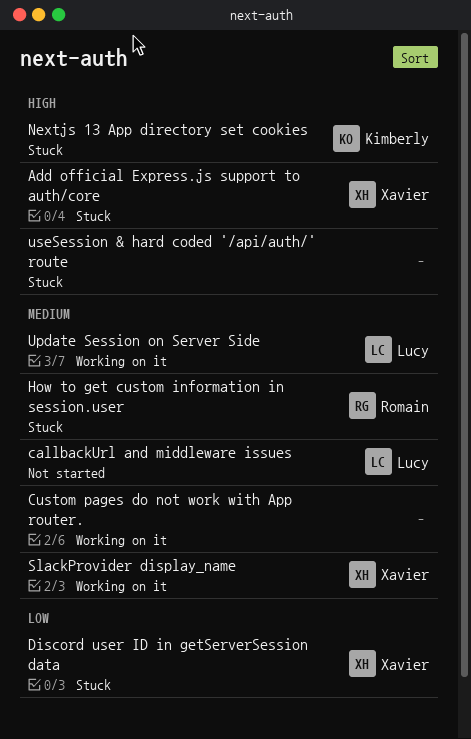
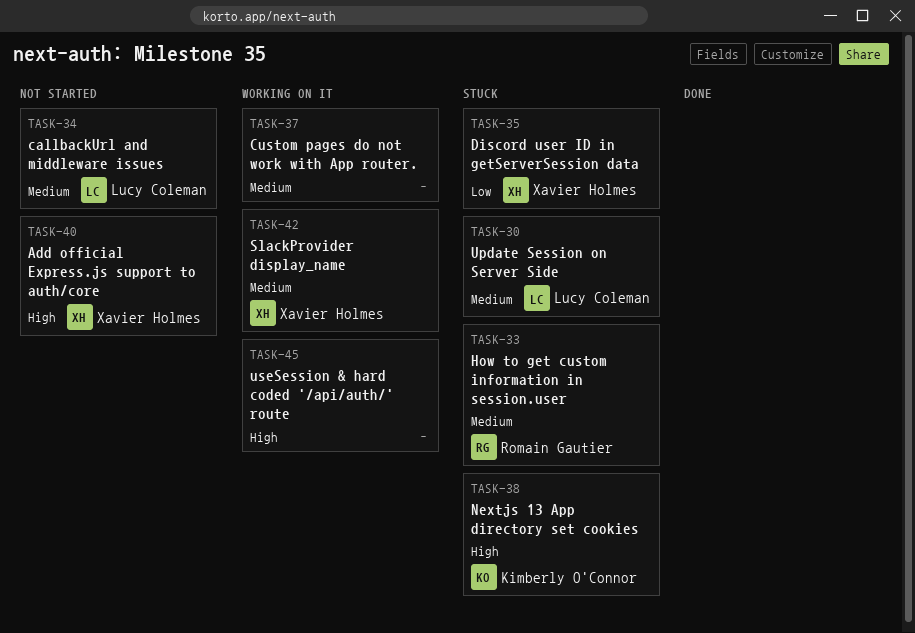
Add official Express.js support to auth/core, status: Stuck -> Not started
Update Session on Server Side, status: Working on it -> Stuck
useSession & hard coded '/api/auth/' route, status: Stuck -> Working on it

